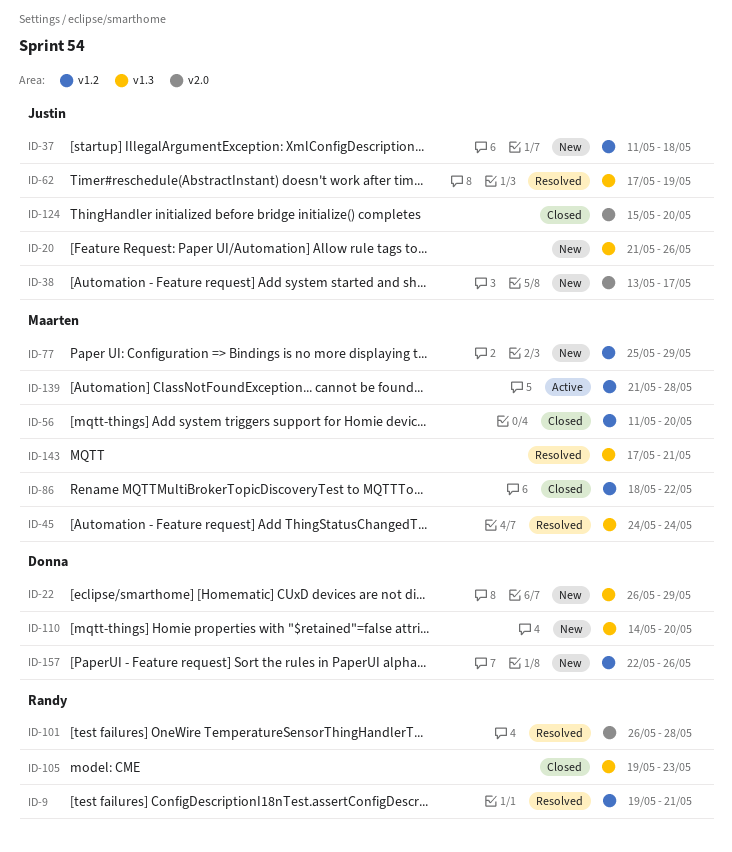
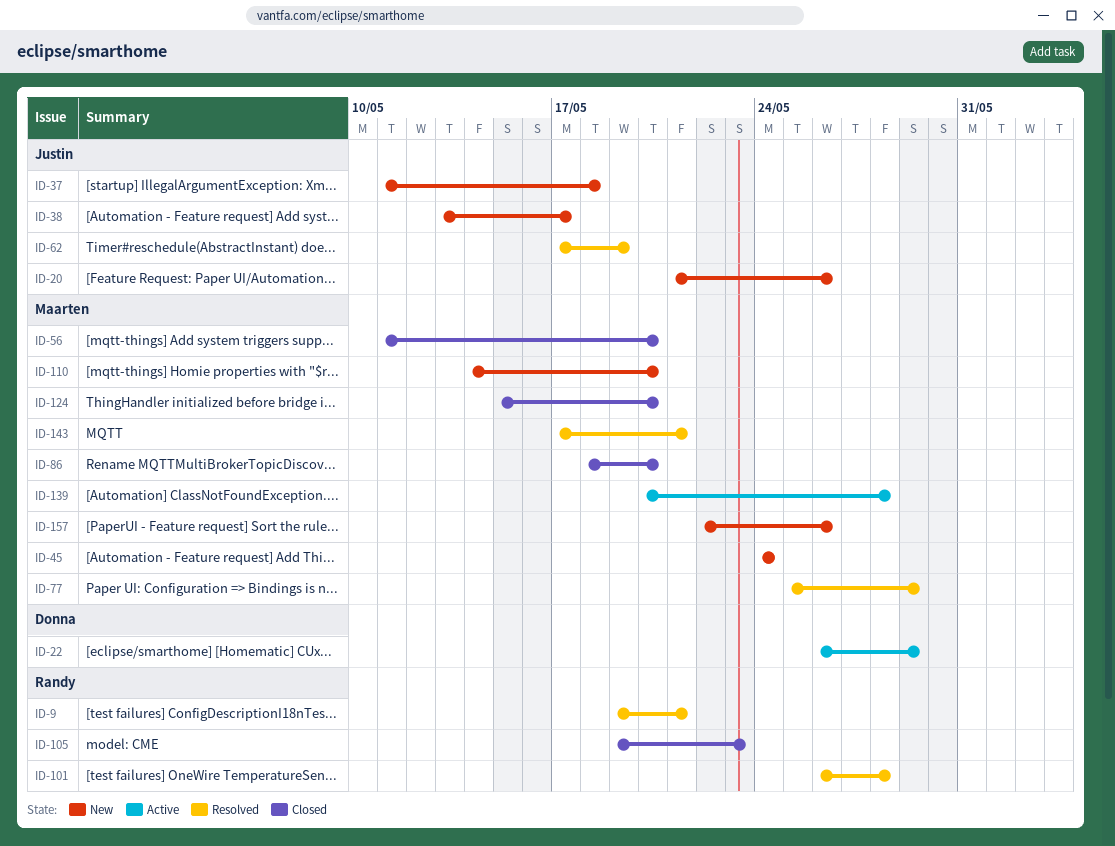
ID-22, status: New -> Active
ID-45, status: Resolved -> New
ID-77, status: New -> Resolved
ID-86, due: May 22 -> May 20
ID-110, owner: Donna -> Maarten
ID-124, owner: Justin -> Maarten
ID-139, start: May 21 -> May 20
ID-157, owner: Donna -> Maarten

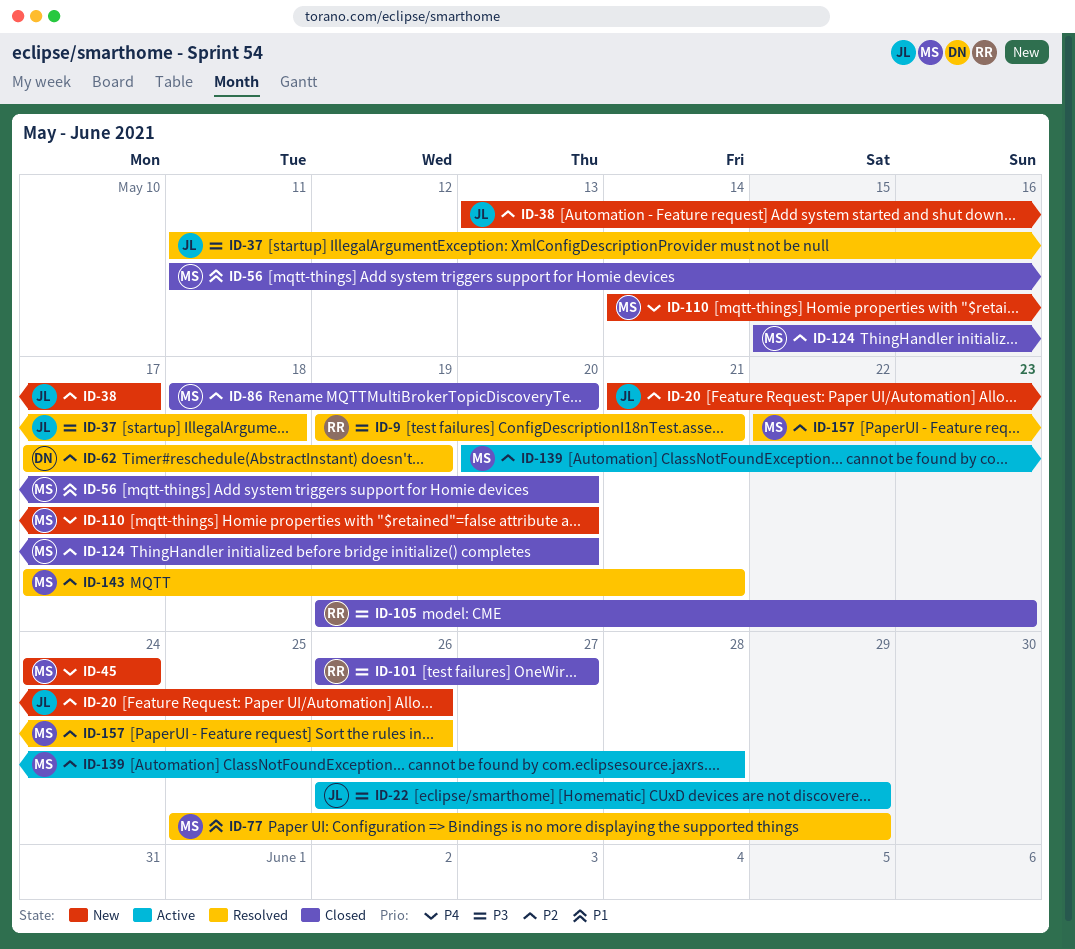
ID-22, owner: Donna -> Justin
ID-37, status: New -> Resolved
ID-62, owner: Justin -> Donna
ID-101, status: Resolved -> Closed
ID-101, due: May 28 -> May 27
ID-157, status: New -> Resolved

